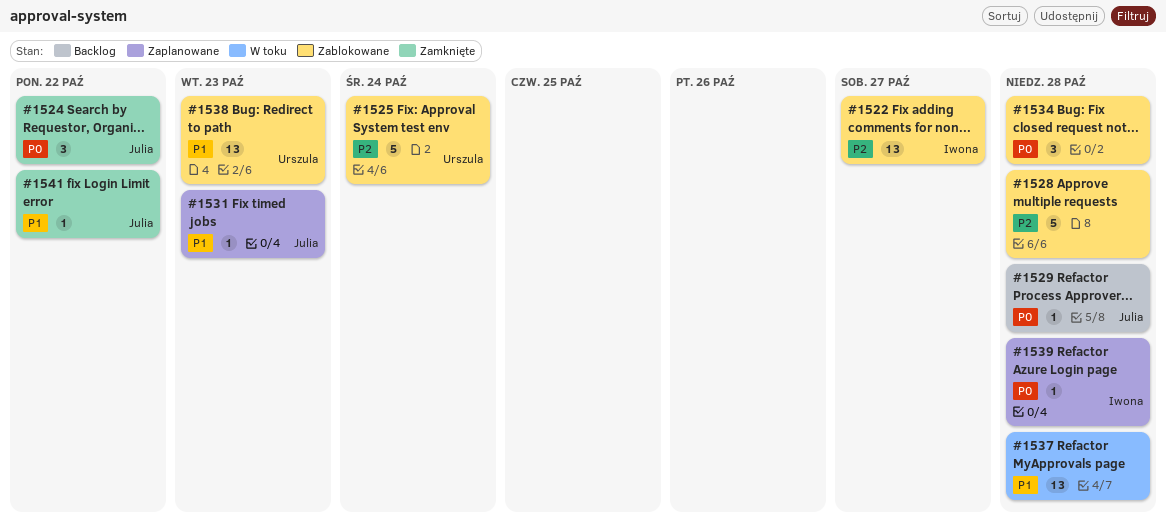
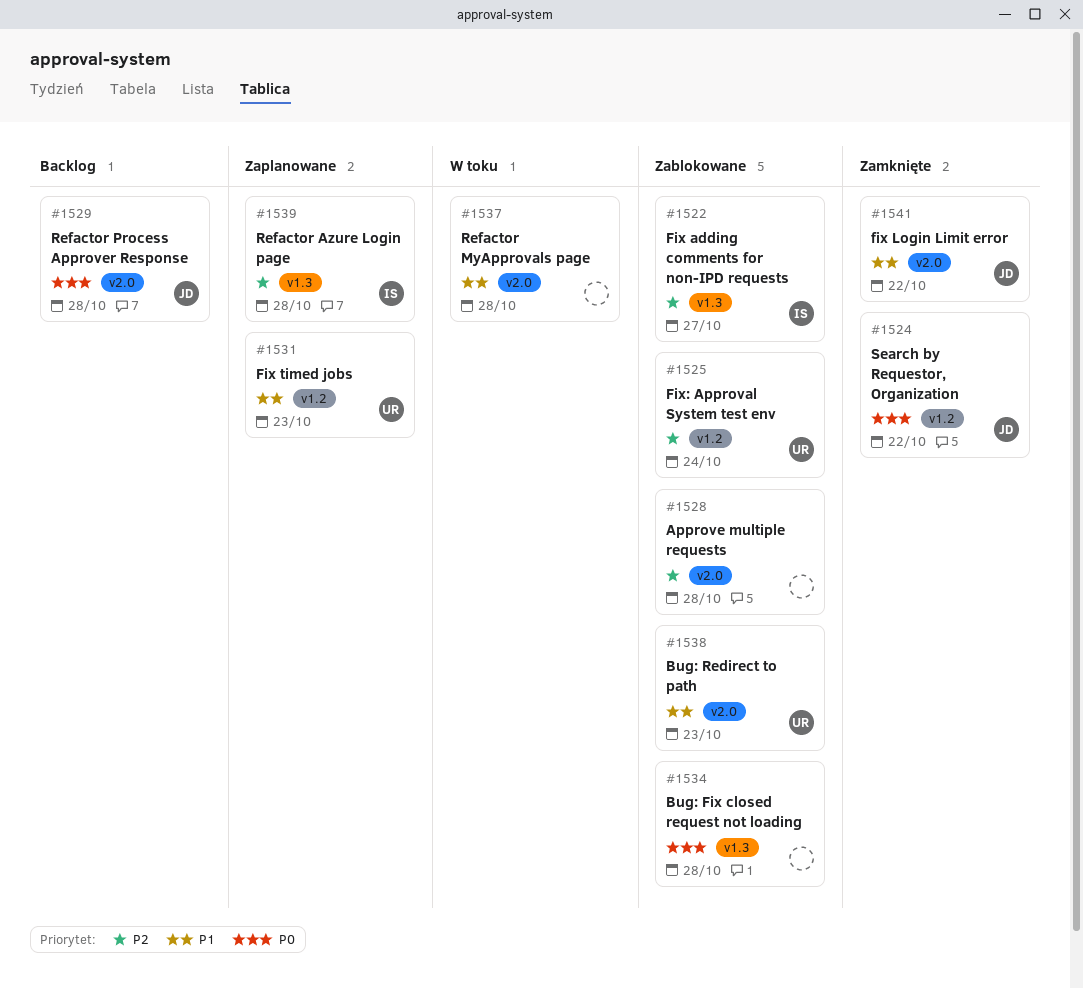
#1531, owner: Julia -> Urszula
#1539, priority: P0 -> P2

